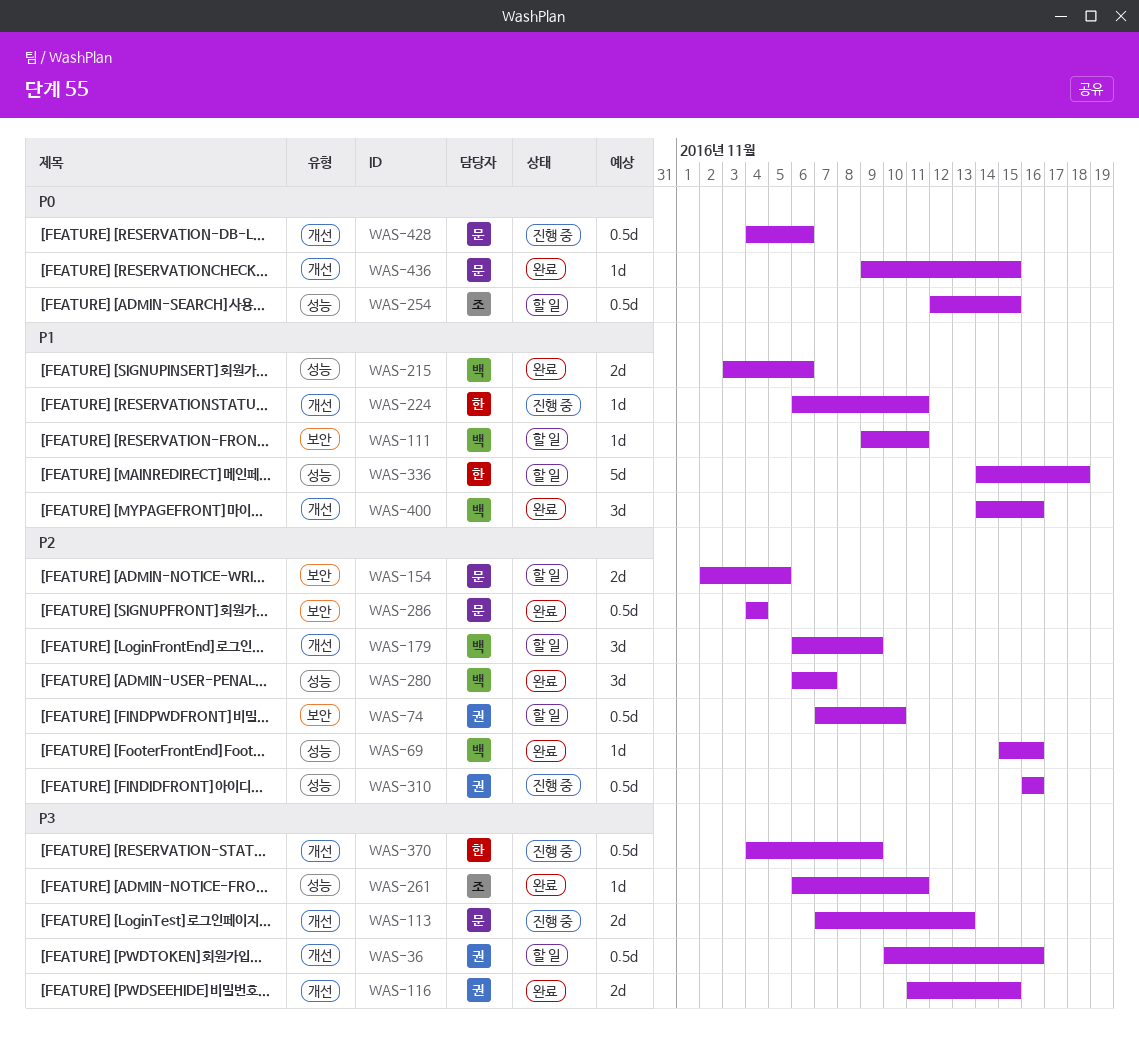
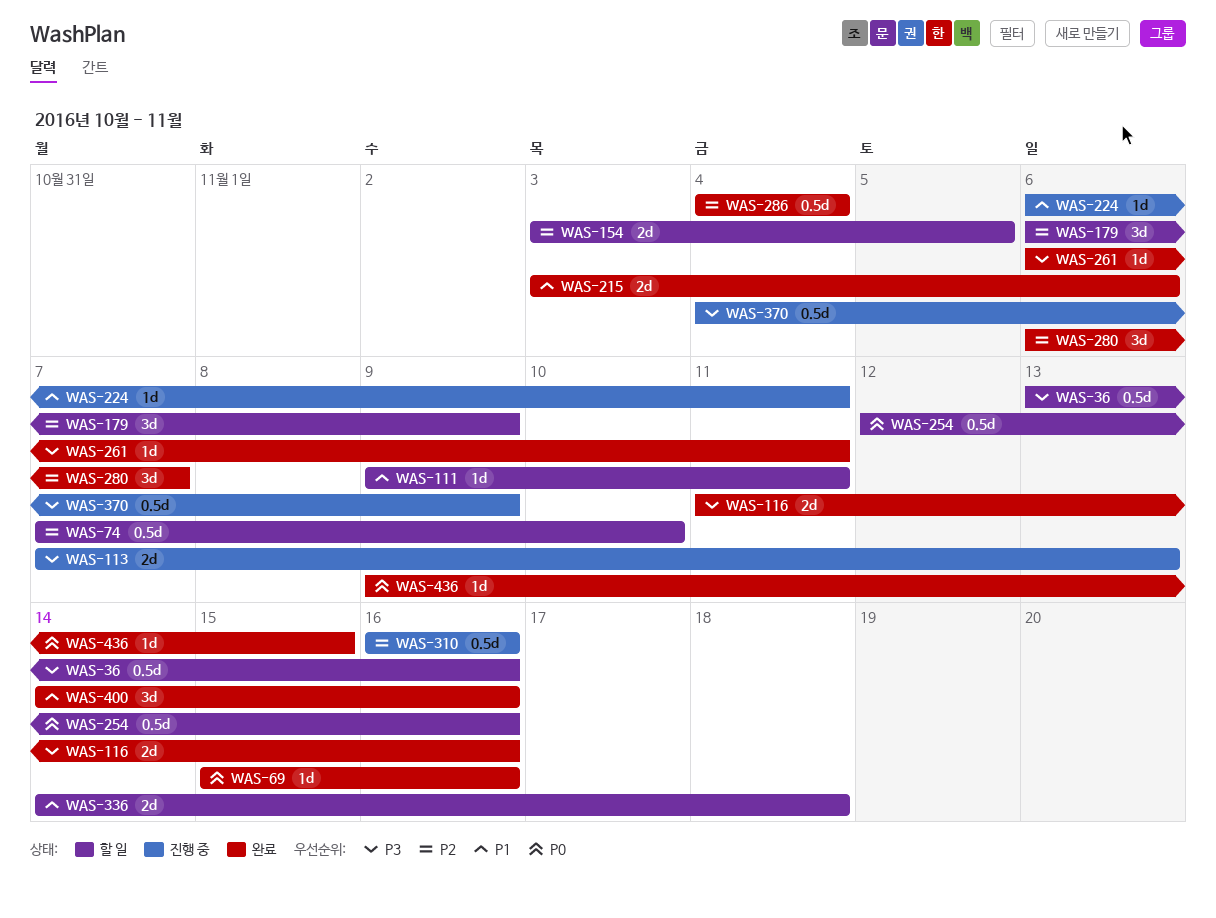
WAS-36, start: Nov 10 -> Nov 13
WAS-69, priority: P2 -> P0
WAS-116, due: Nov 15 -> Nov 16
WAS-154, start: Nov 2 -> Nov 3
WAS-254, due: Nov 15 -> Nov 16
WAS-336, estimate: 5d -> 2d
WAS-428: present -> none

